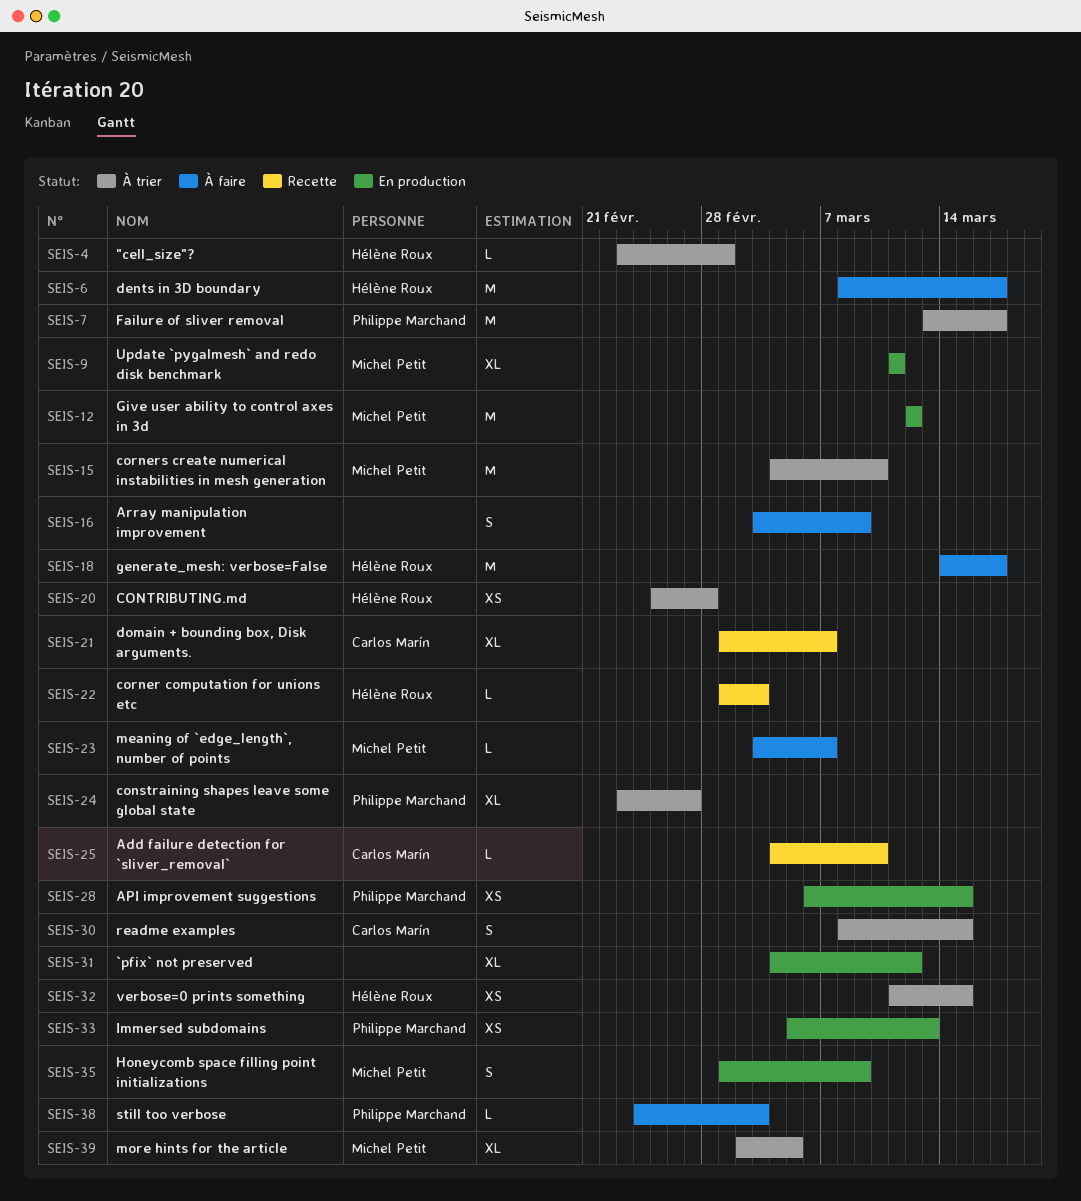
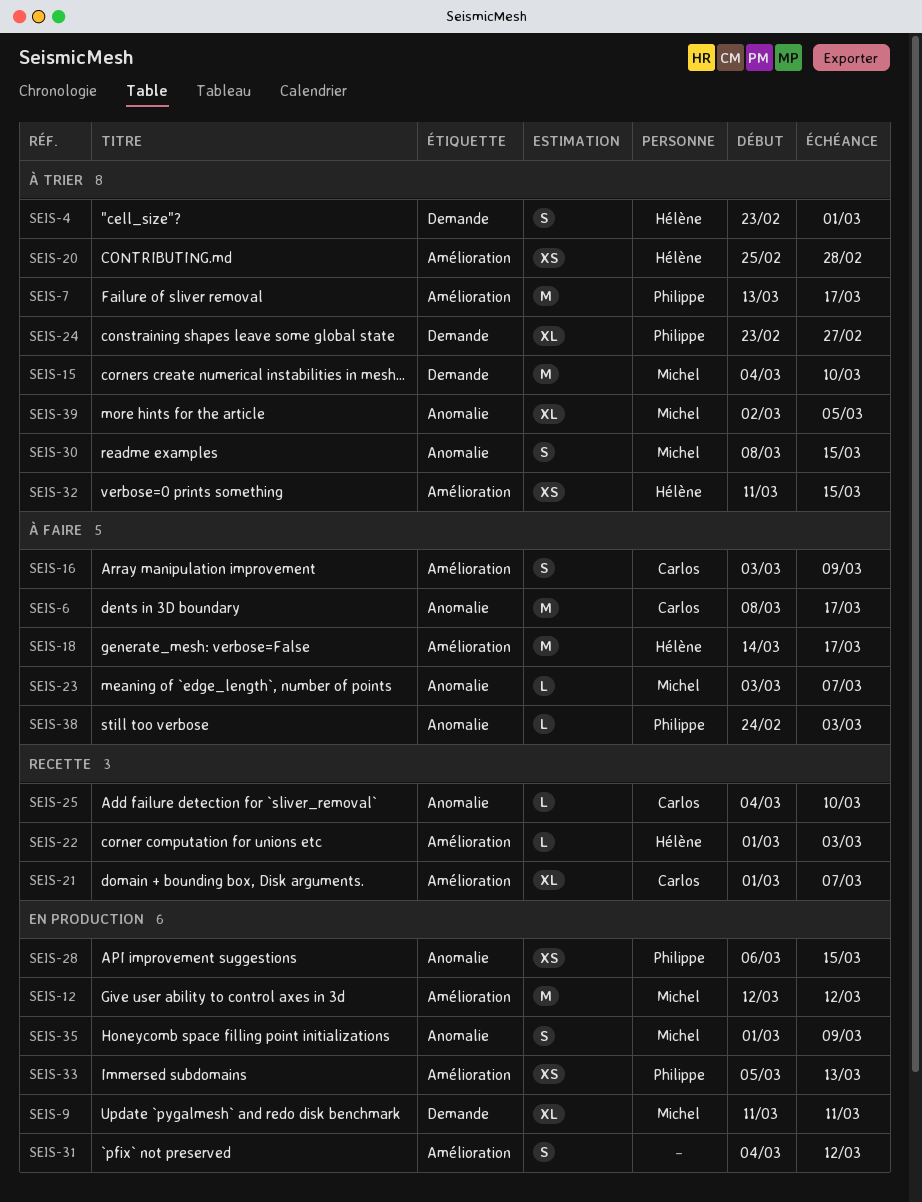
SEIS-4, estimate: L -> S
SEIS-6, owner: Hélène Roux -> Carlos Marín
SEIS-16, owner: none -> Carlos Marín
SEIS-30, owner: Carlos Marín -> Michel Petit
SEIS-31, estimate: XL -> S

